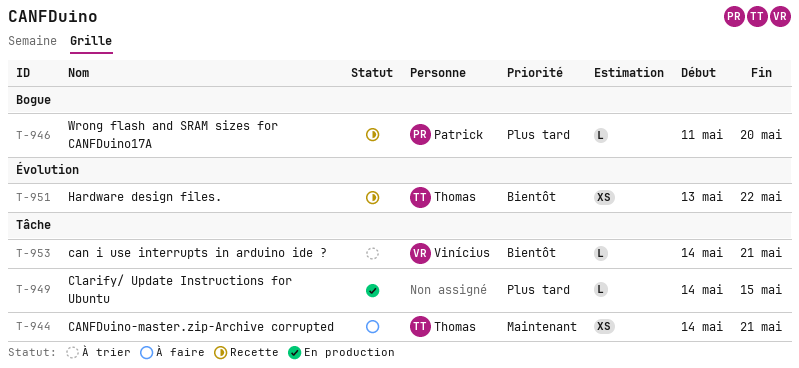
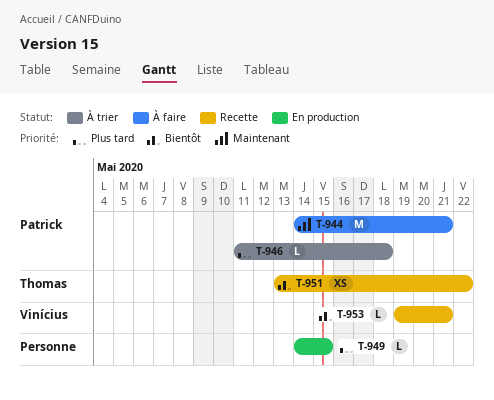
T-944, owner: Thomas -> Patrick
T-944, estimate: XS -> M
T-946, status: Recette -> À trier
T-946, due: May 20 -> May 18
T-953, status: À trier -> Recette
T-953, start: May 14 -> May 19

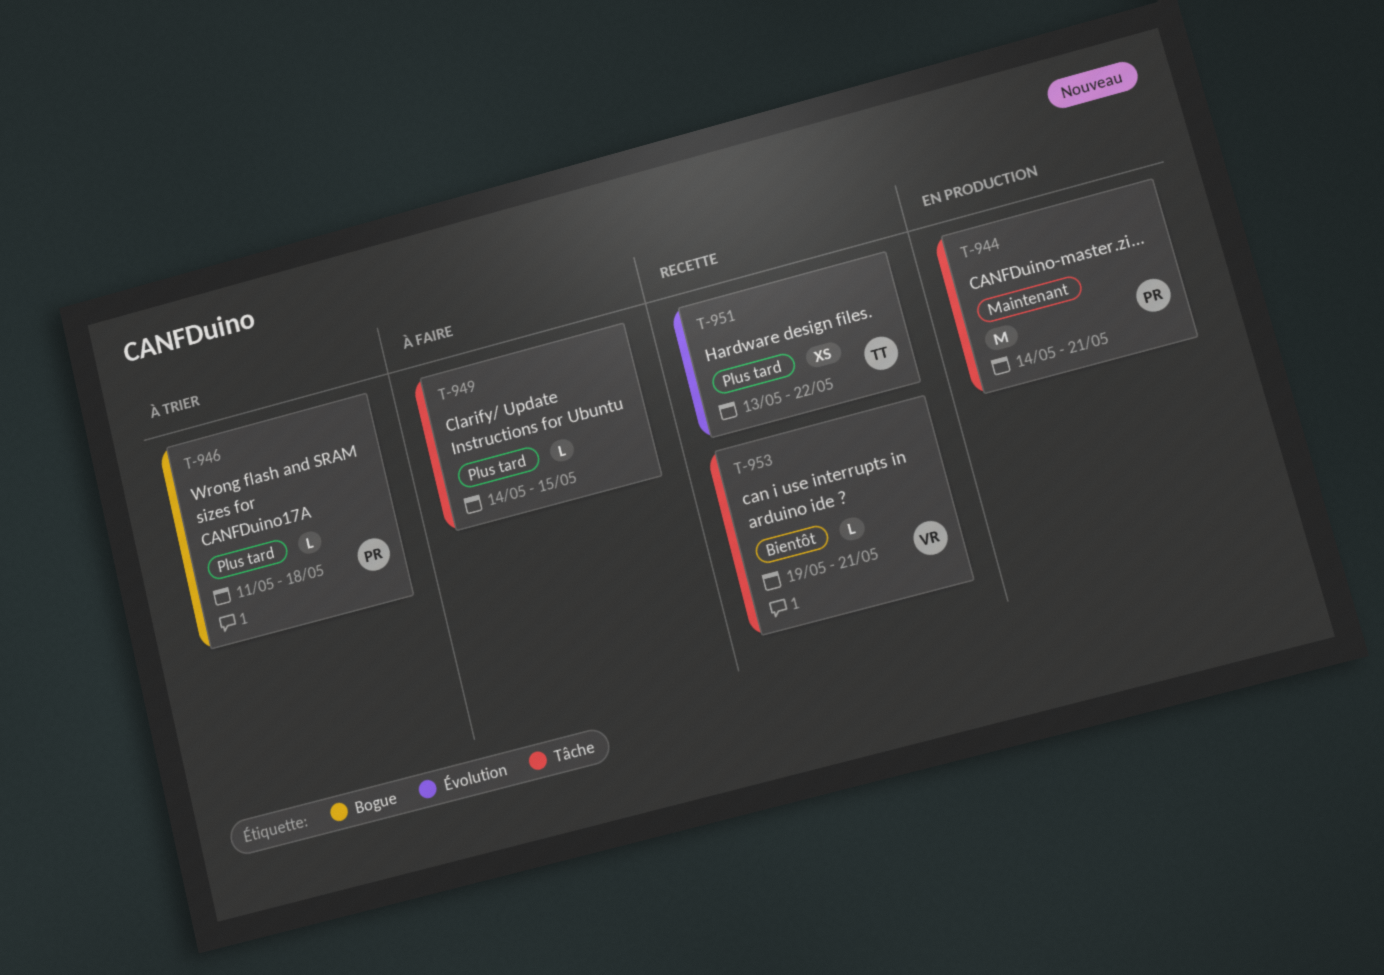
T-944, status: À faire -> En production
T-949, status: En production -> À faire
T-951, priority: Bientôt -> Plus tard

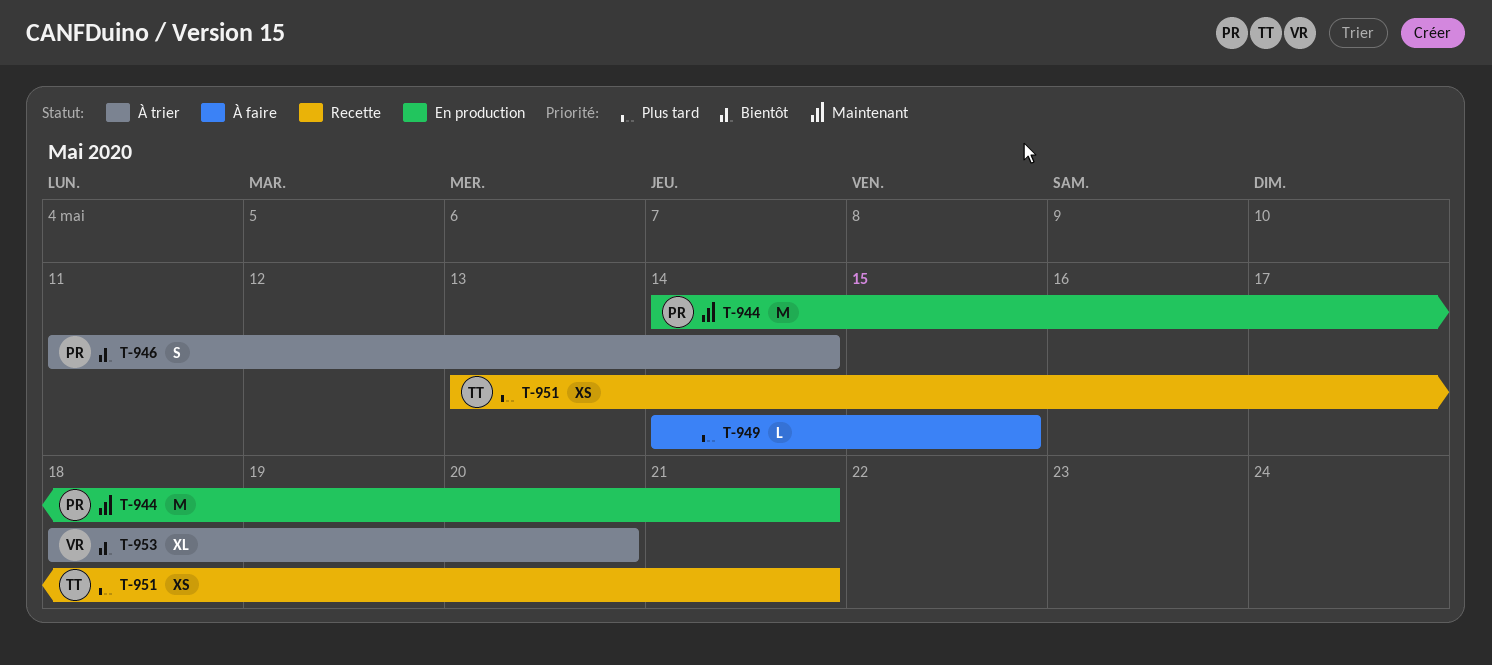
T-946, priority: Plus tard -> Bientôt
T-946, estimate: L -> S
T-946, due: May 18 -> May 14
T-951, due: May 22 -> May 21
T-953, status: Recette -> À trier
T-953, estimate: L -> XL
T-953, start: May 19 -> May 18
T-953, due: May 21 -> May 20

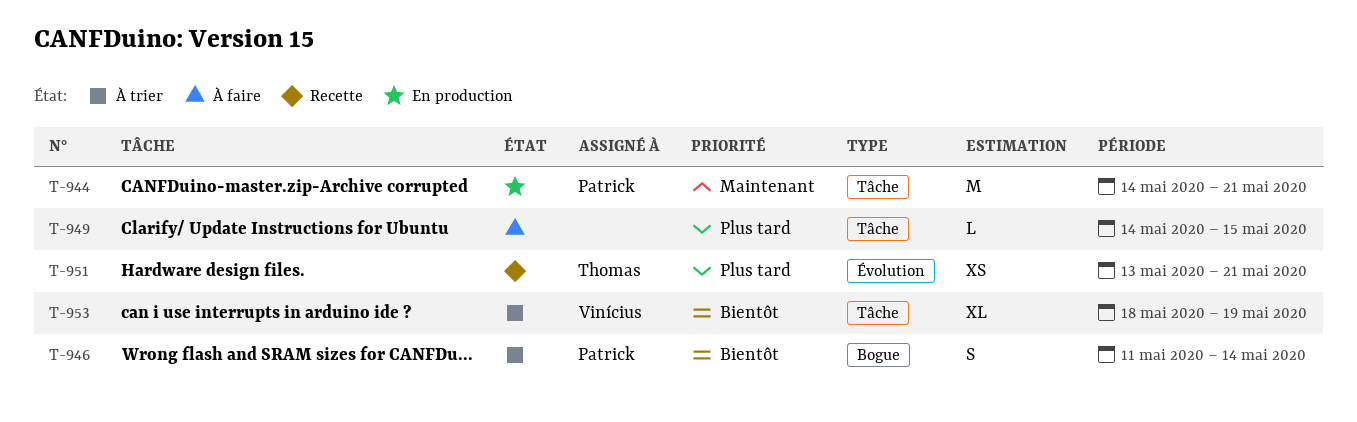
T-953, due: May 20 -> May 19

